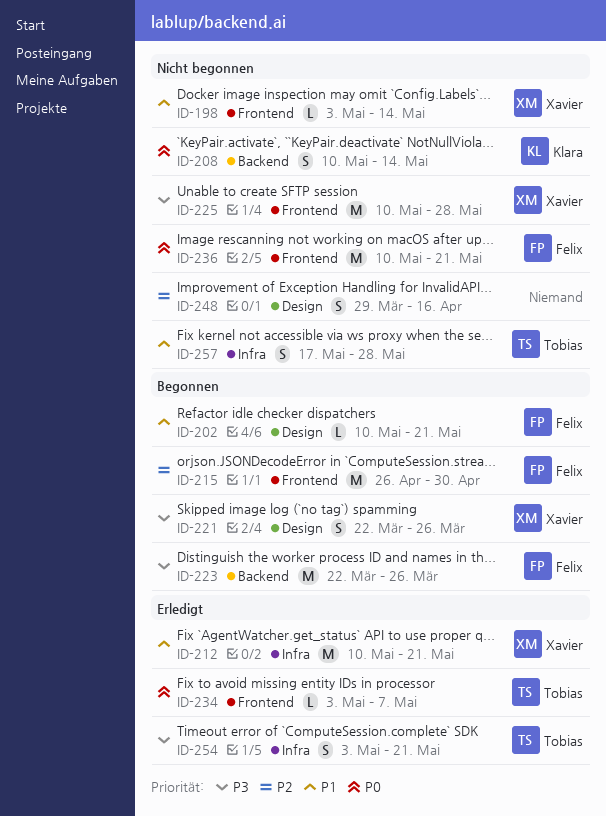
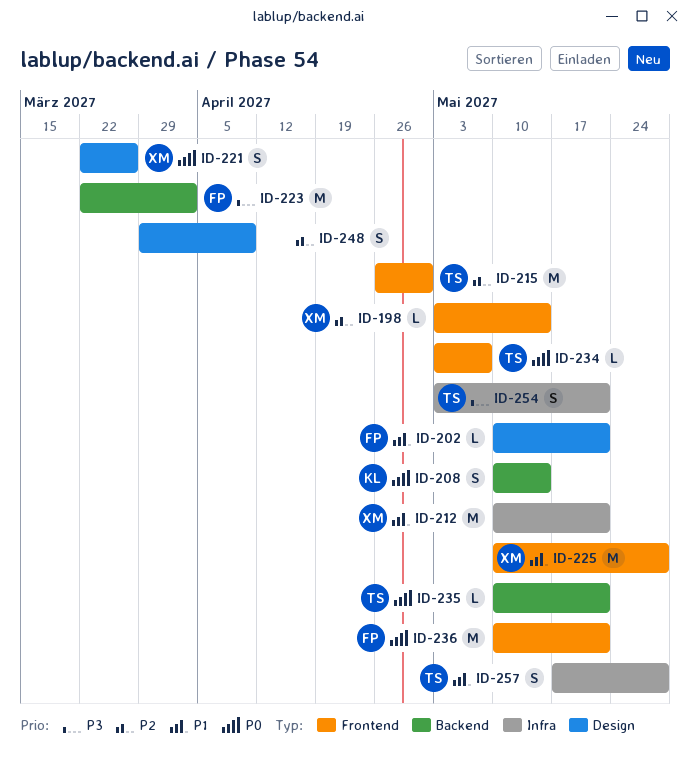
ID-198, priority: P1 -> P2
ID-215, owner: Felix -> Tobias
ID-221, priority: P3 -> P0
ID-223, due: Mar 26 -> Apr 2
ID-225, priority: P3 -> P1
ID-235: none -> present
ID-248, due: Apr 16 -> Apr 9

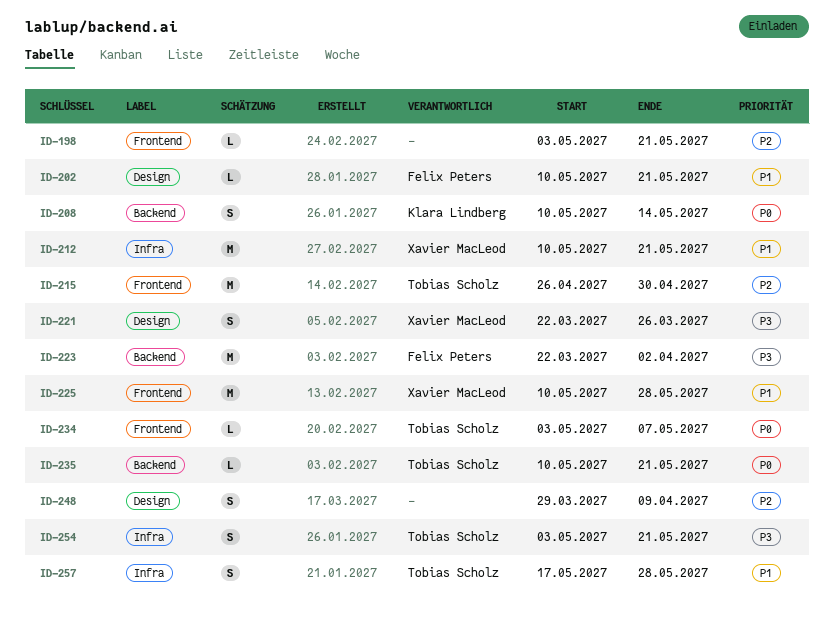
ID-198, owner: Xavier MacLeod -> none
ID-198, due: May 14 -> May 21
ID-221, priority: P0 -> P3
ID-236: present -> none

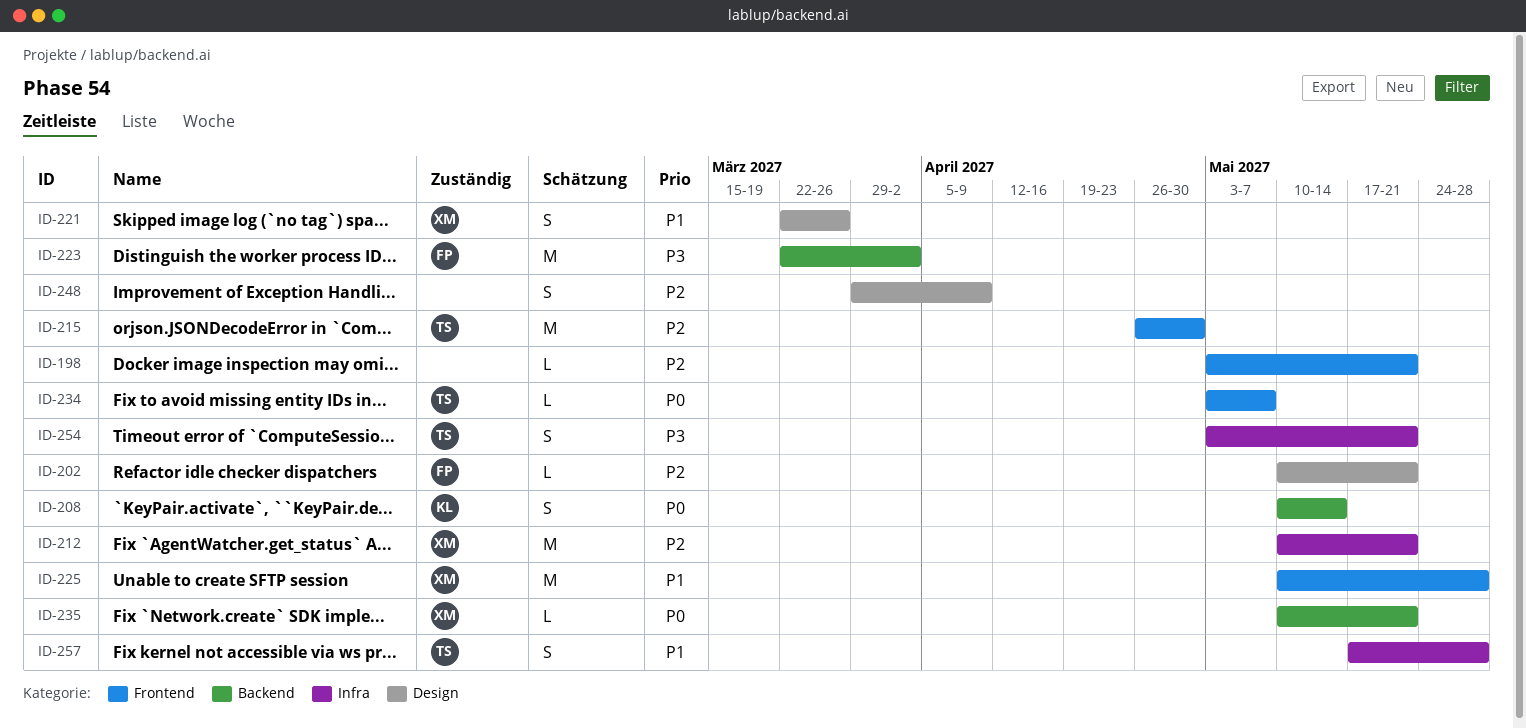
ID-202, priority: P1 -> P2
ID-212, priority: P1 -> P2
ID-221, priority: P3 -> P1
ID-235, owner: Tobias Scholz -> Xavier MacLeod

